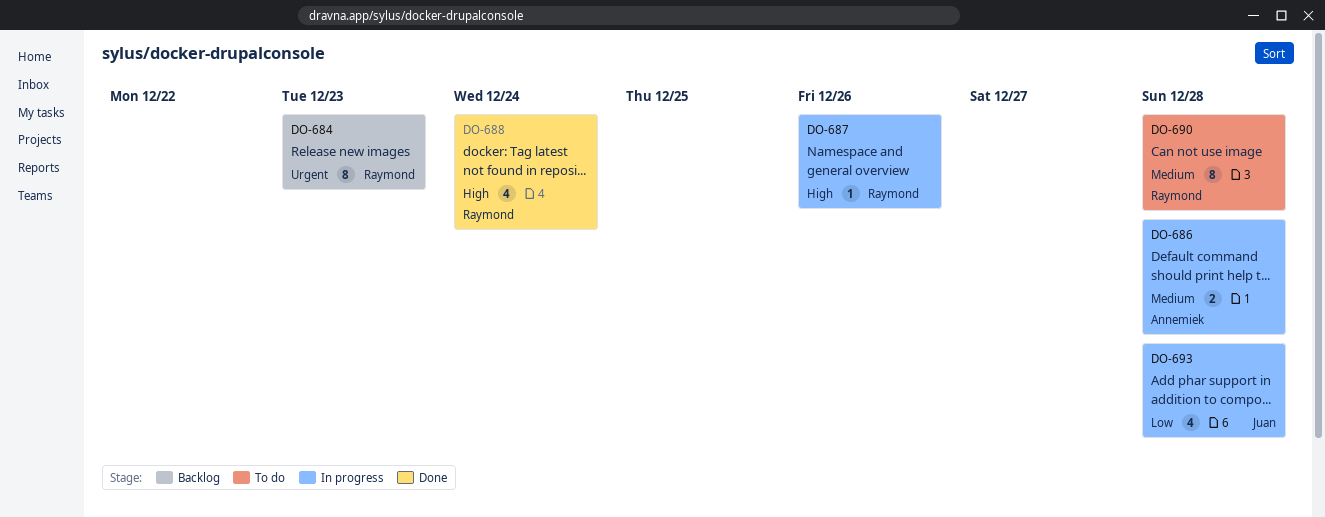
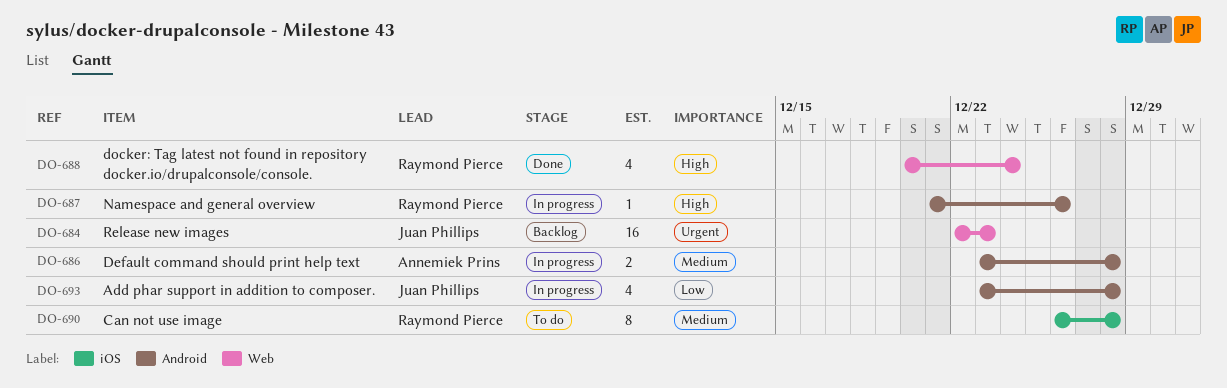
DO-684, owner: Raymond Pierce -> Juan Phillips
DO-684, estimate: 8 -> 16

